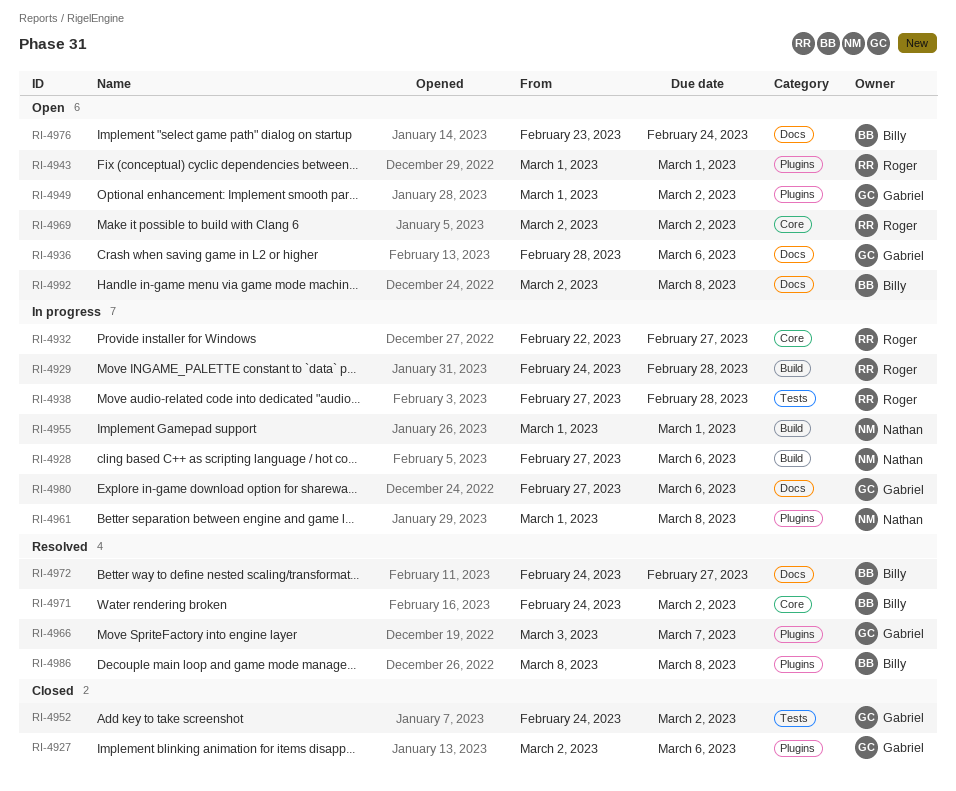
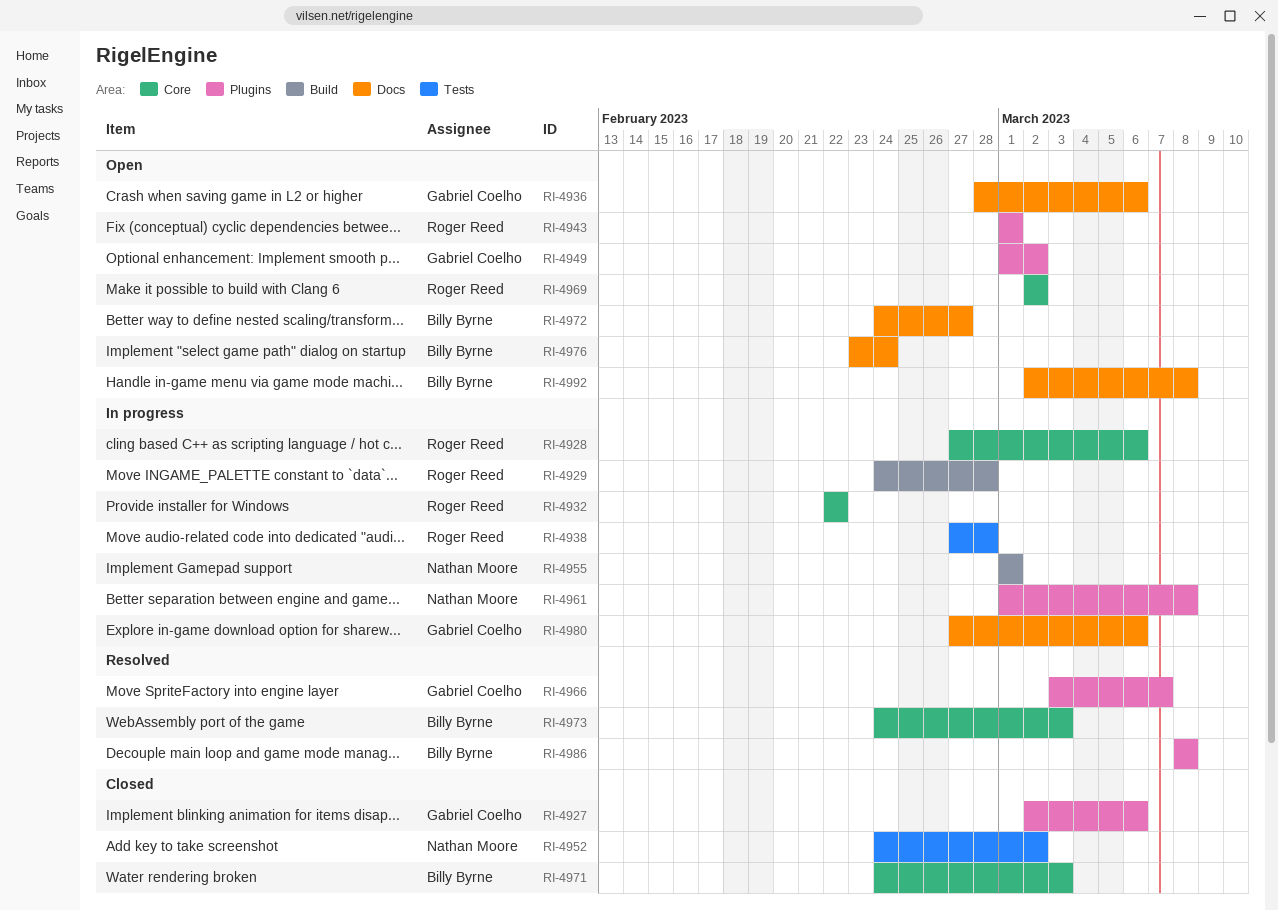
RI-4928, owner: Nathan Moore -> Roger Reed
RI-4928, label: Build -> Core
RI-4932, due: Feb 27 -> Feb 22
RI-4952, owner: Gabriel Coelho -> Nathan Moore
RI-4971, status: Resolved -> Closed
RI-4971, due: Mar 2 -> Mar 3
RI-4972, status: Resolved -> Open
RI-4973: none -> present

